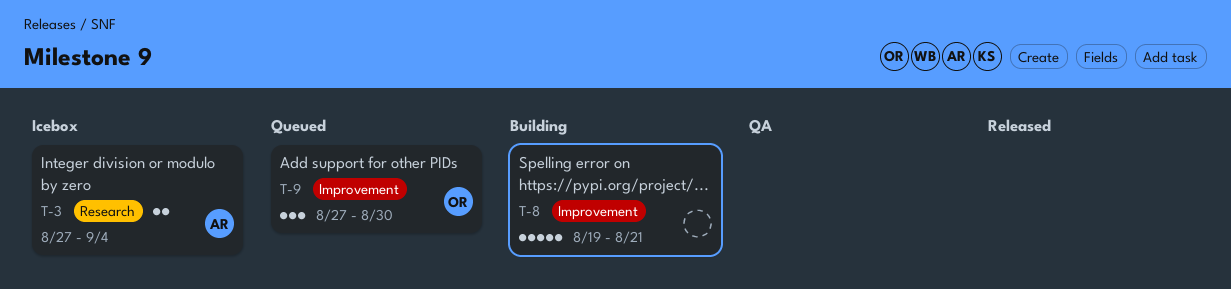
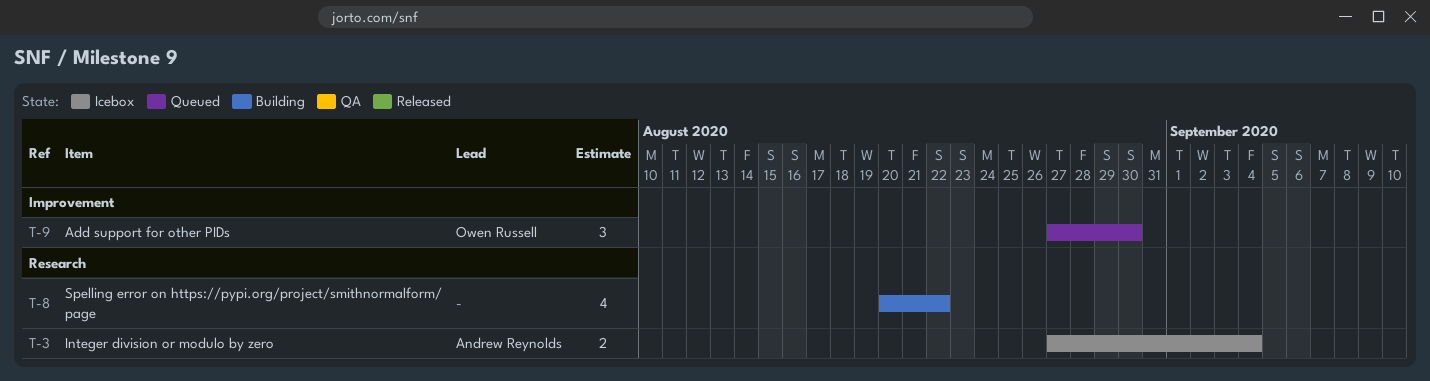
T-8, label: Improvement -> Research
T-8, estimate: 5 -> 4
T-8, start: Aug 19 -> Aug 20
T-8, due: Aug 21 -> Aug 22

